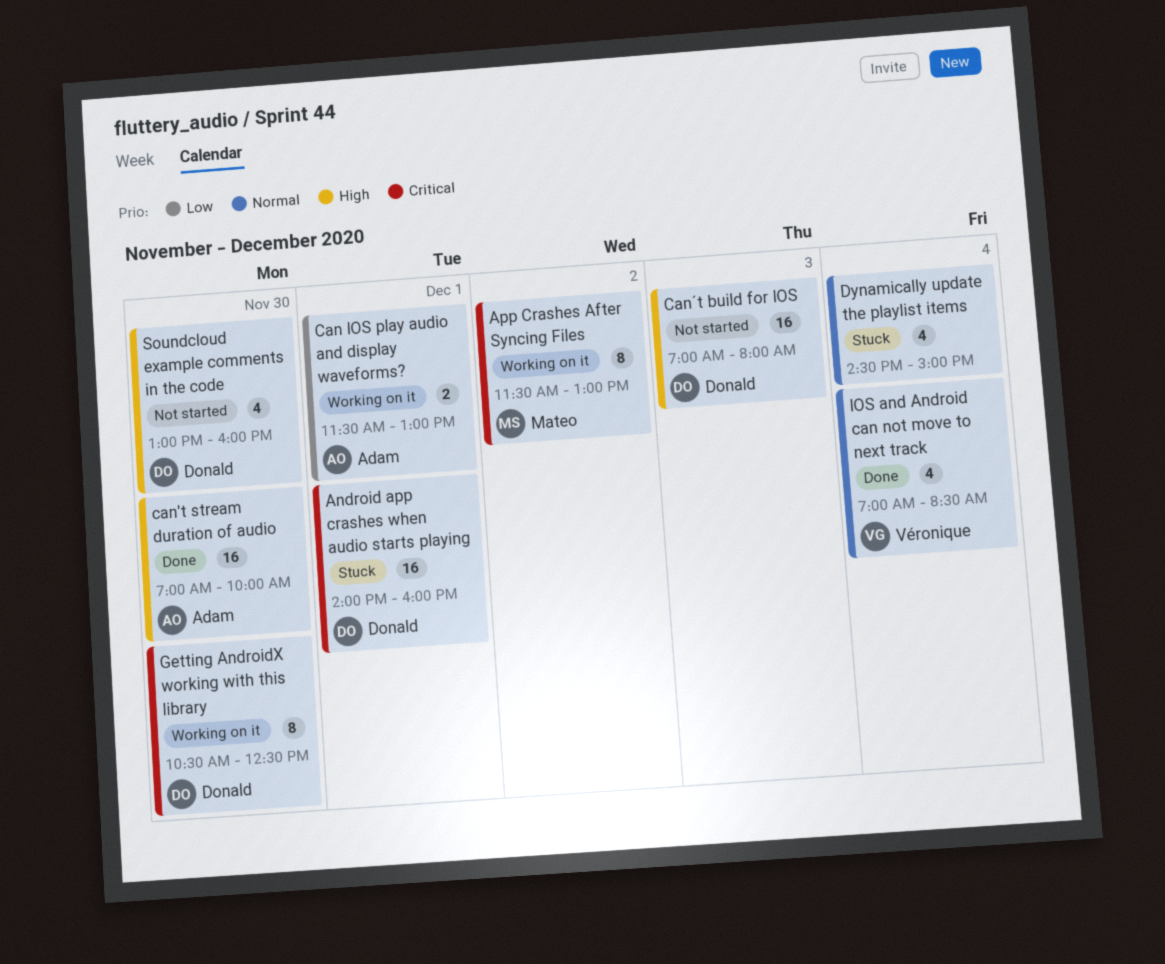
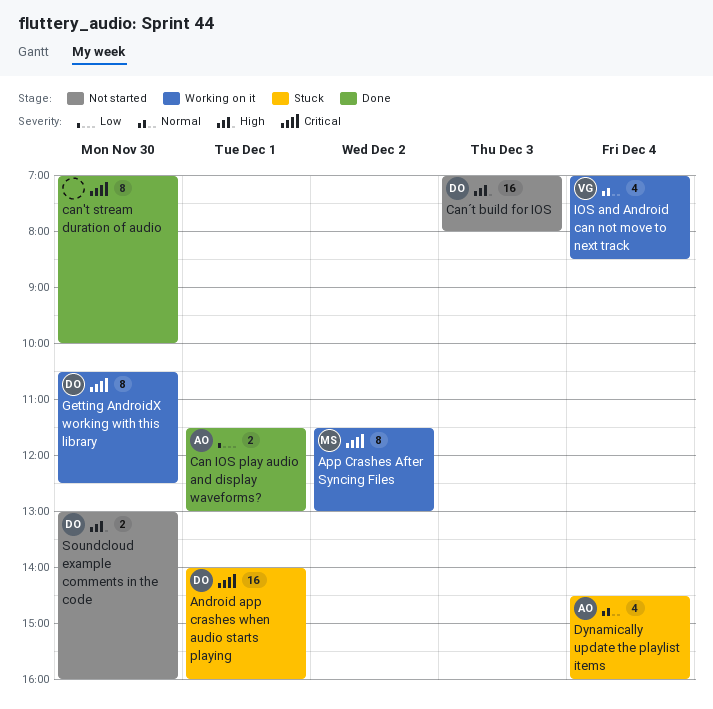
Can IOS play audio and display waveforms?, status: Working on it -> Done
can't stream duration of audio, owner: Adam -> none
can't stream duration of audio, priority: High -> Critical
can't stream duration of audio, estimate: 16 -> 8
Dynamically update the playlist items, owner: none -> Adam
Dynamically update the playlist items, ends: 15:00 -> 16:00
IOS and Android can not move to next track, status: Done -> Working on it
Soundcloud example comments in the code, estimate: 4 -> 2

